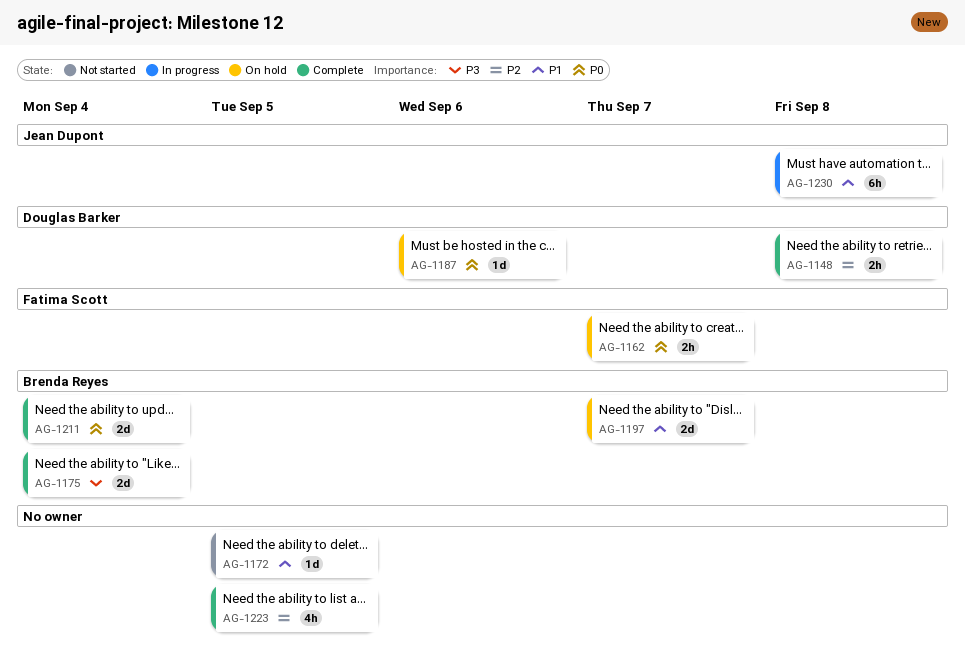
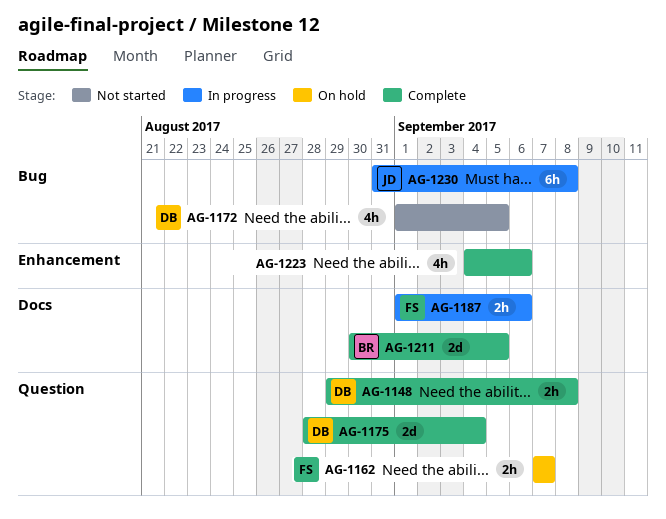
AG-1172, owner: none -> Douglas Barker
AG-1172, estimate: 1d -> 4h
AG-1175, owner: Brenda Reyes -> Douglas Barker
AG-1187, status: On hold -> In progress
AG-1187, owner: Douglas Barker -> Fatima Scott
AG-1187, estimate: 1d -> 2h
AG-1197: present -> none
AG-1211, due: Sep 4 -> Sep 5
AG-1223, due: Sep 5 -> Sep 6

